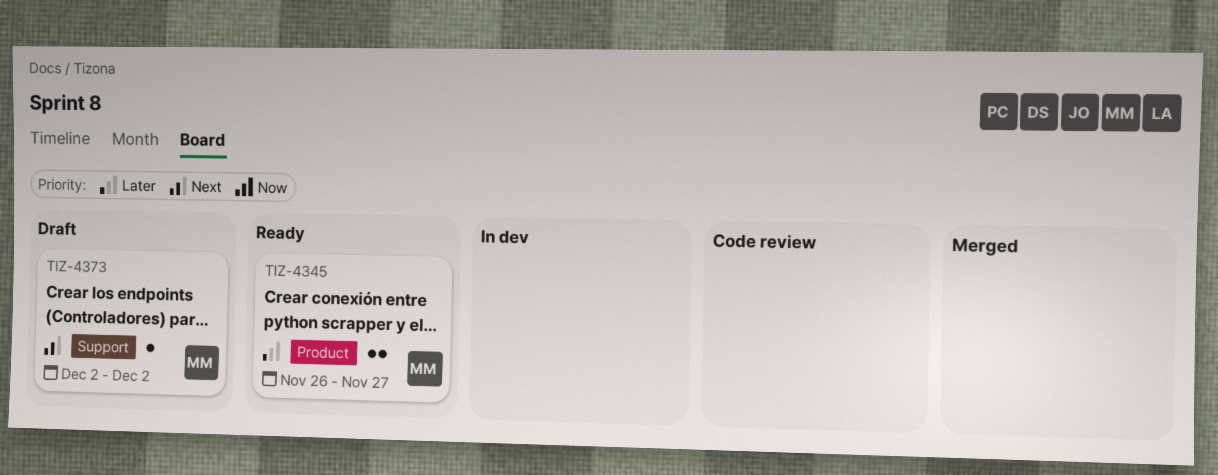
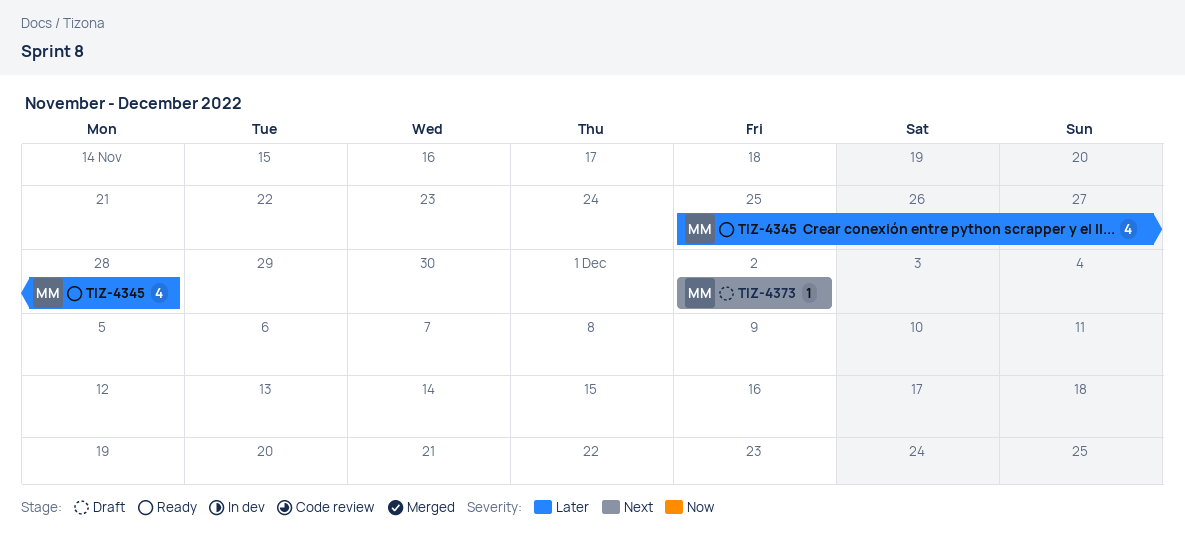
TIZ-4345, estimate: 2 -> 4
TIZ-4345, start: Nov 26 -> Nov 25
TIZ-4345, due: Nov 27 -> Nov 28

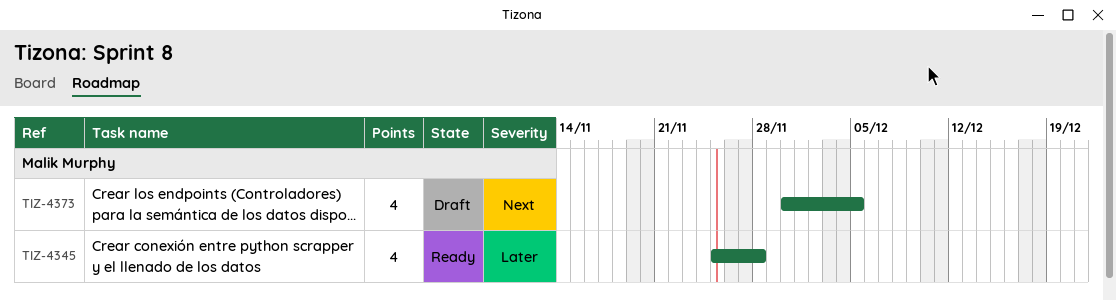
TIZ-4373, estimate: 1 -> 4
TIZ-4373, start: Dec 2 -> Nov 30
TIZ-4373, due: Dec 2 -> Dec 5

